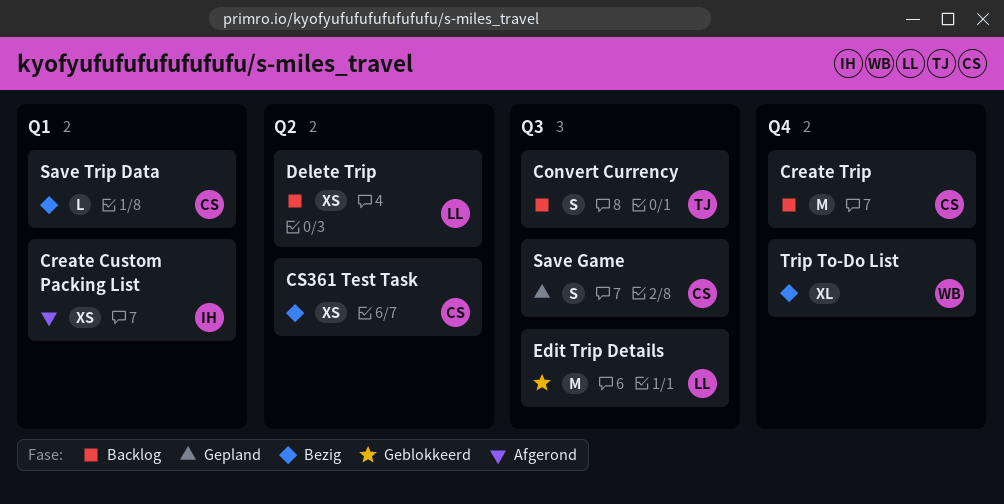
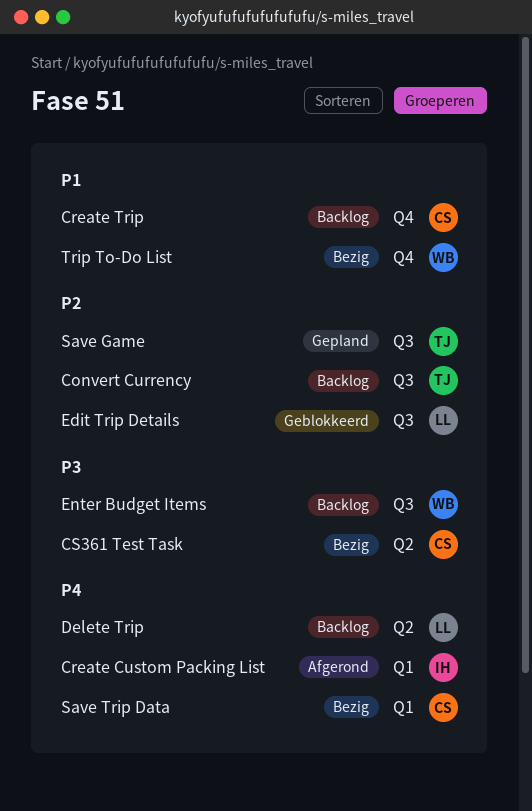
Enter Budget Items: none -> present
Save Game, owner: CS -> TJ

